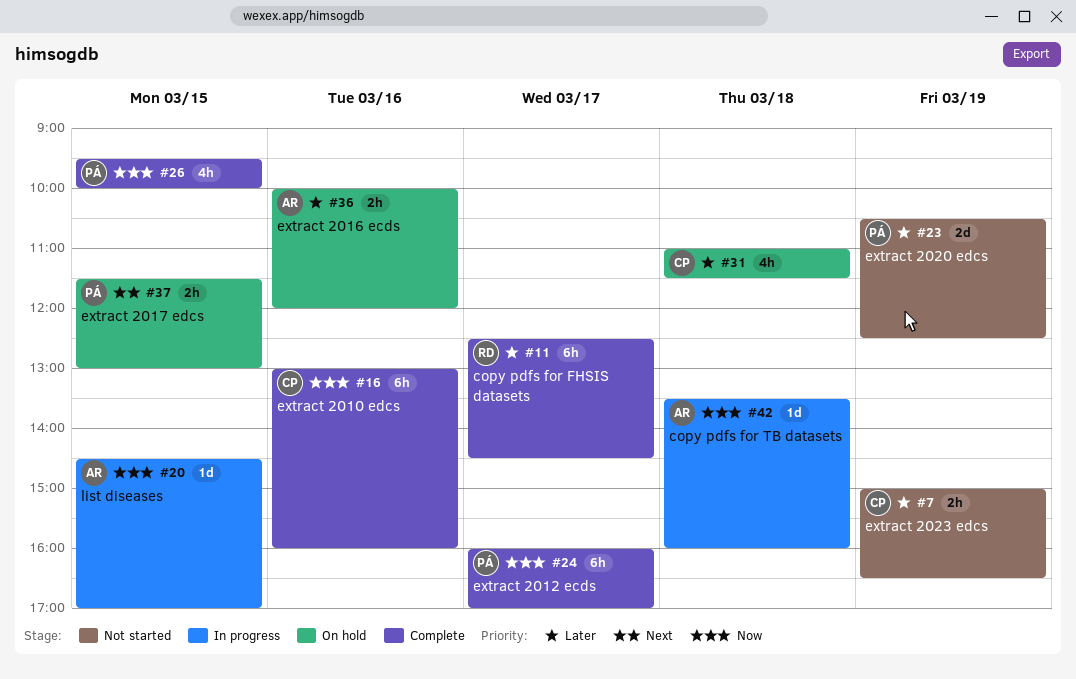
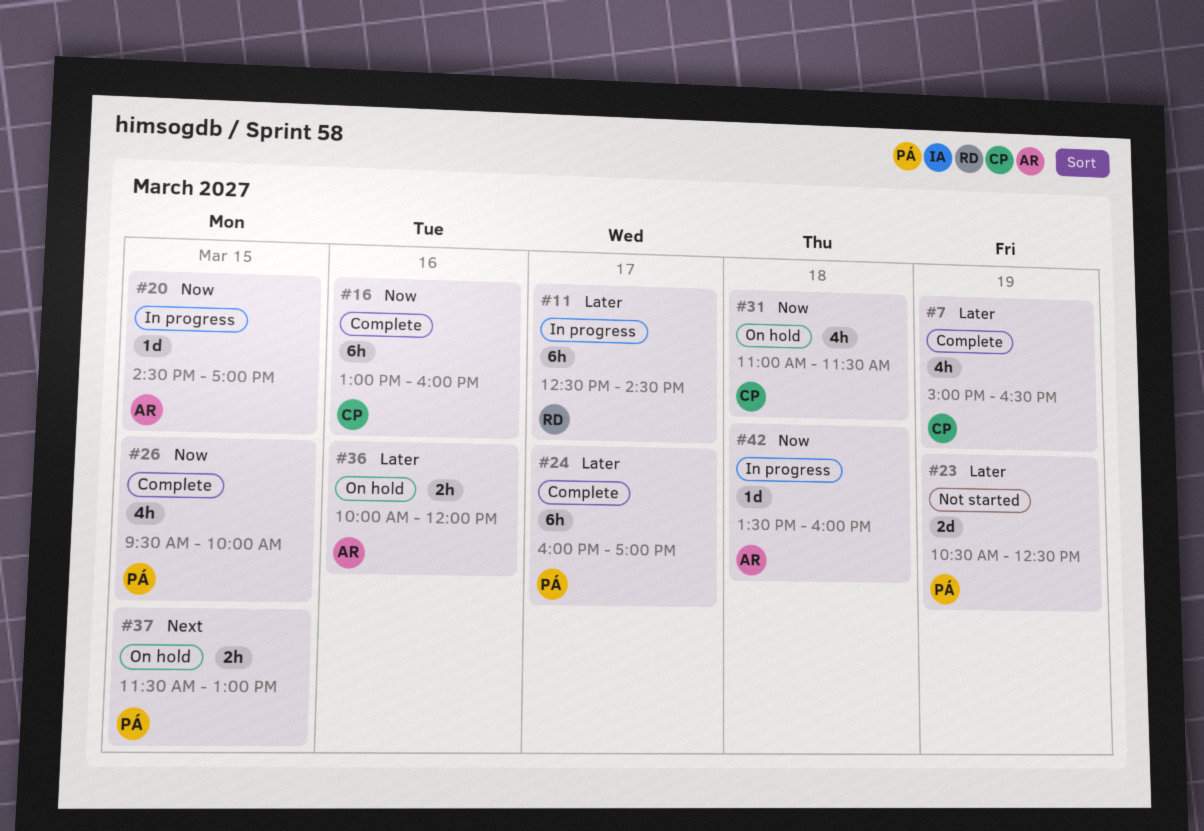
#7, status: Not started -> Complete
#7, estimate: 2h -> 4h
#11, status: Complete -> In progress
#24, priority: Now -> Later
#31, priority: Later -> Now

